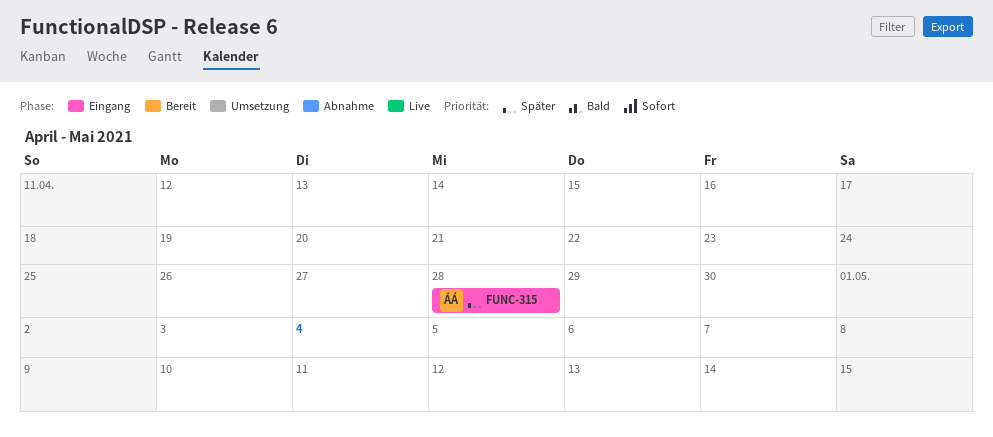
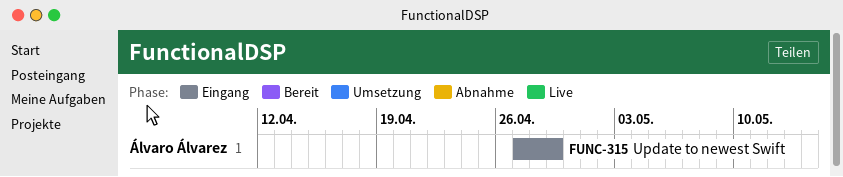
FUNC-315, start: Apr 28 -> Apr 27
FUNC-315, due: Apr 28 -> Apr 29

